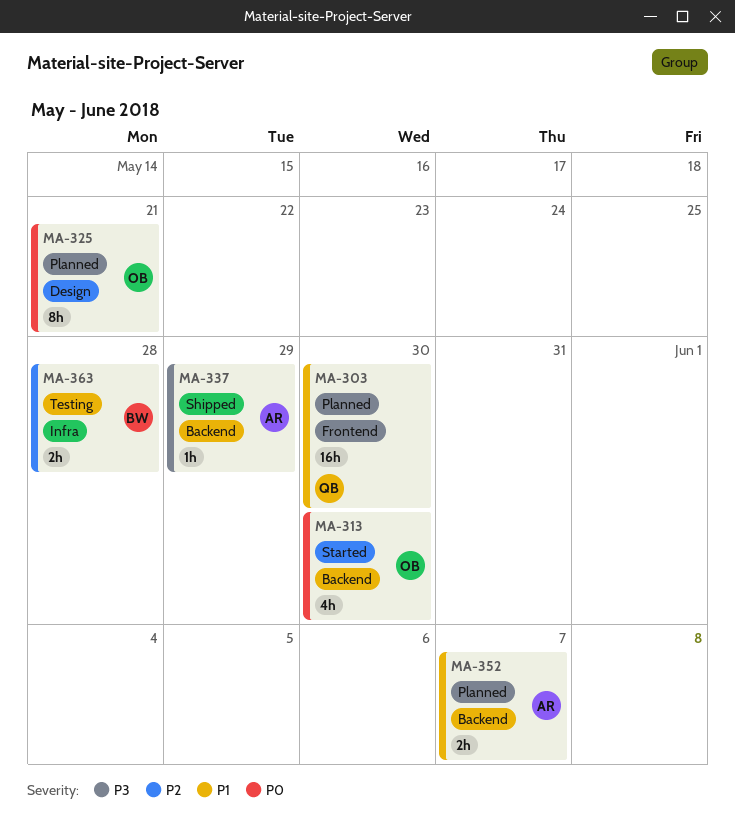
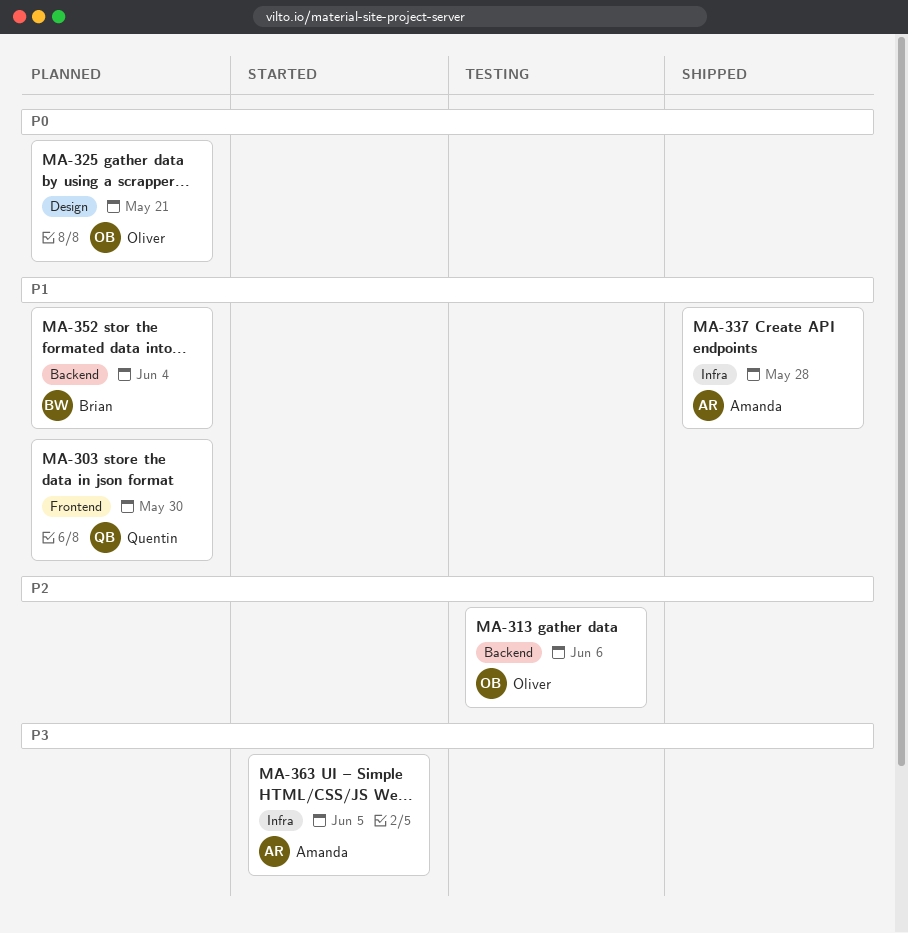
MA-313, status: Started -> Testing
MA-313, priority: P0 -> P2
MA-313, due: May 30 -> Jun 6
MA-337, priority: P3 -> P1
MA-337, label: Backend -> Infra
MA-337, due: May 29 -> May 28
MA-352, owner: Amanda -> Brian
MA-352, due: Jun 7 -> Jun 4
MA-363, status: Testing -> Started
MA-363, owner: Brian -> Amanda
MA-363, priority: P2 -> P3
MA-363, due: May 28 -> Jun 5

